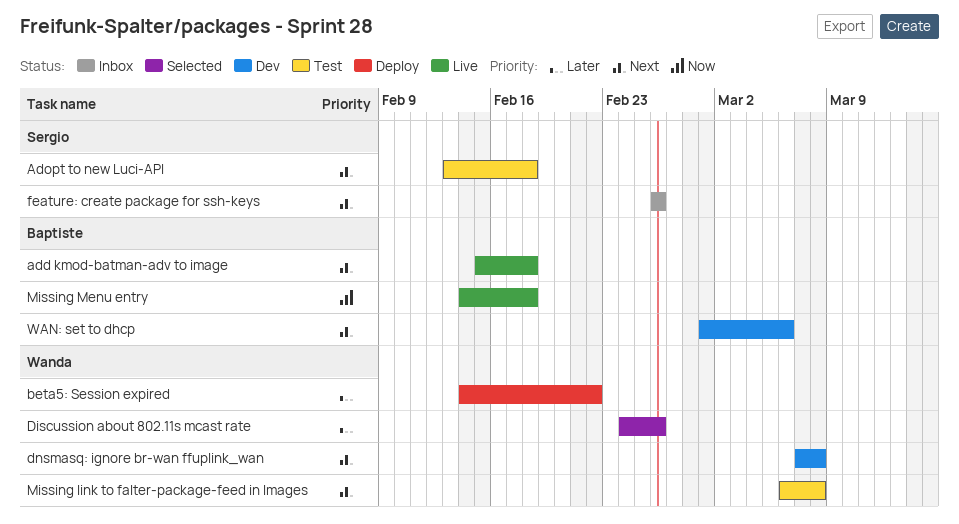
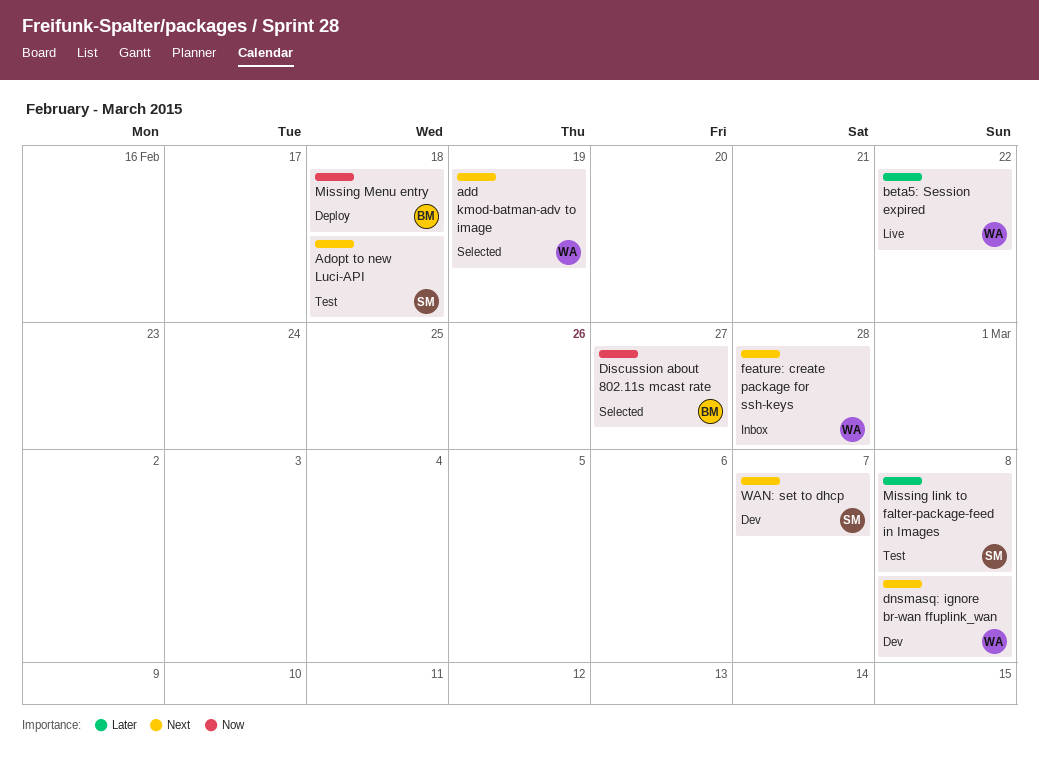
add kmod-batman-adv to image, status: Live -> Selected
add kmod-batman-adv to image, owner: Baptiste -> Wanda
add kmod-batman-adv to image, due: Feb 18 -> Feb 19
beta5: Session expired, status: Deploy -> Live
Discussion about 802.11s mcast rate, owner: Wanda -> Baptiste
Discussion about 802.11s mcast rate, priority: Later -> Now
Discussion about 802.11s mcast rate, due: Feb 26 -> Feb 27
feature: create package for ssh-keys, owner: Sergio -> Wanda
feature: create package for ssh-keys, due: Feb 26 -> Feb 28
Missing link to falter-package-feed in Images, owner: Wanda -> Sergio
Missing link to falter-package-feed in Images, priority: Next -> Later
Missing Menu entry, status: Live -> Deploy
WAN: set to dhcp, owner: Baptiste -> Sergio
WAN: set to dhcp, due: Mar 6 -> Mar 7

